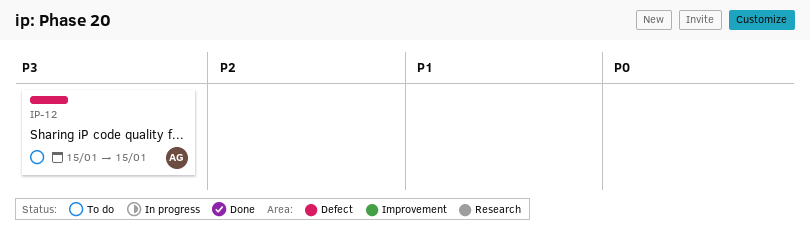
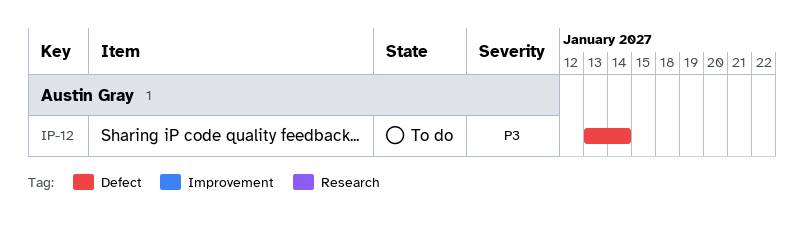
IP-12, start: Jan 15 -> Jan 13
IP-12, due: Jan 15 -> Jan 14

